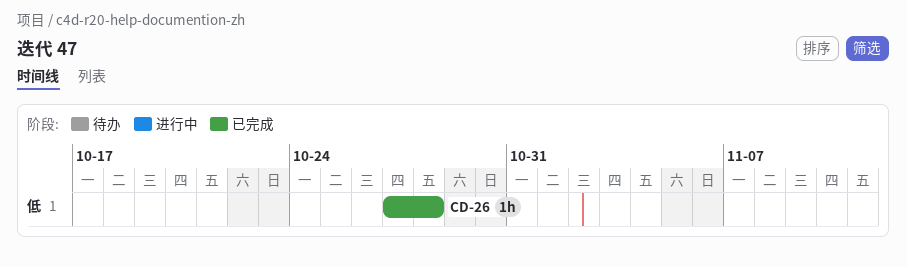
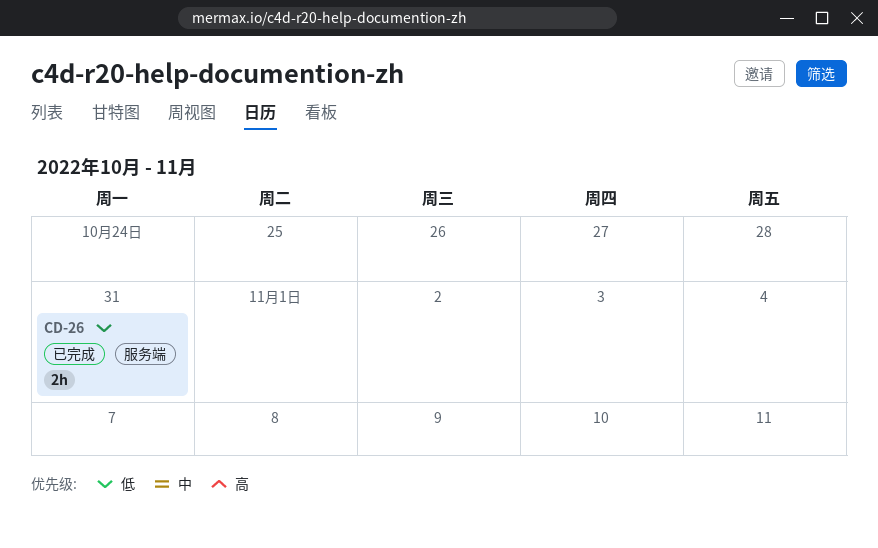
CD-26, estimate: 1h -> 2h
CD-26, due: Oct 28 -> Oct 31

